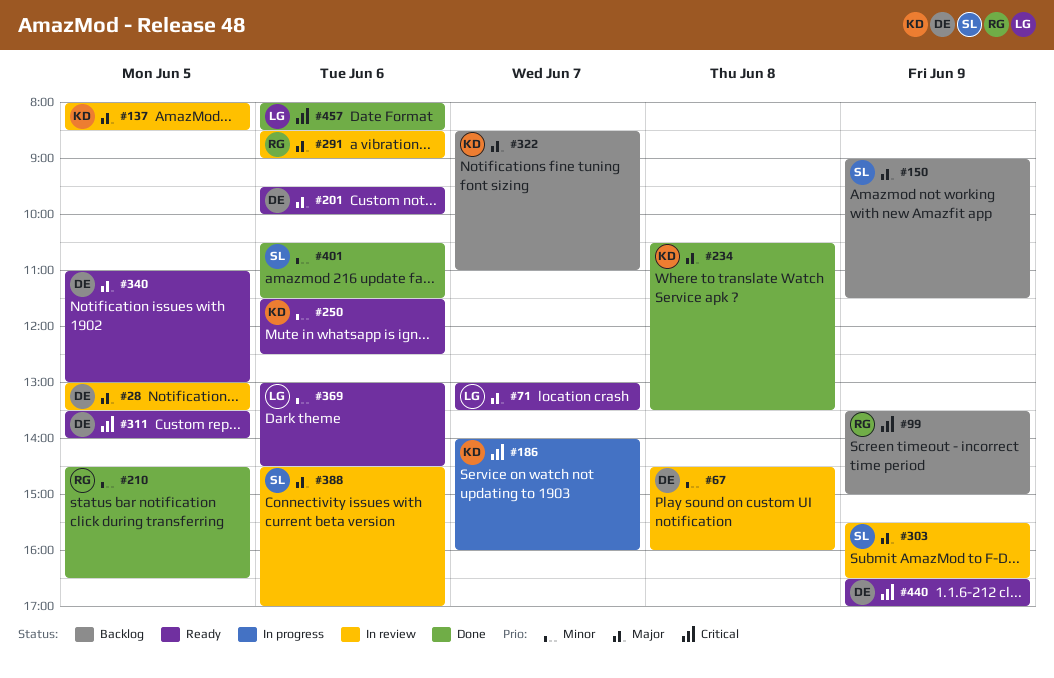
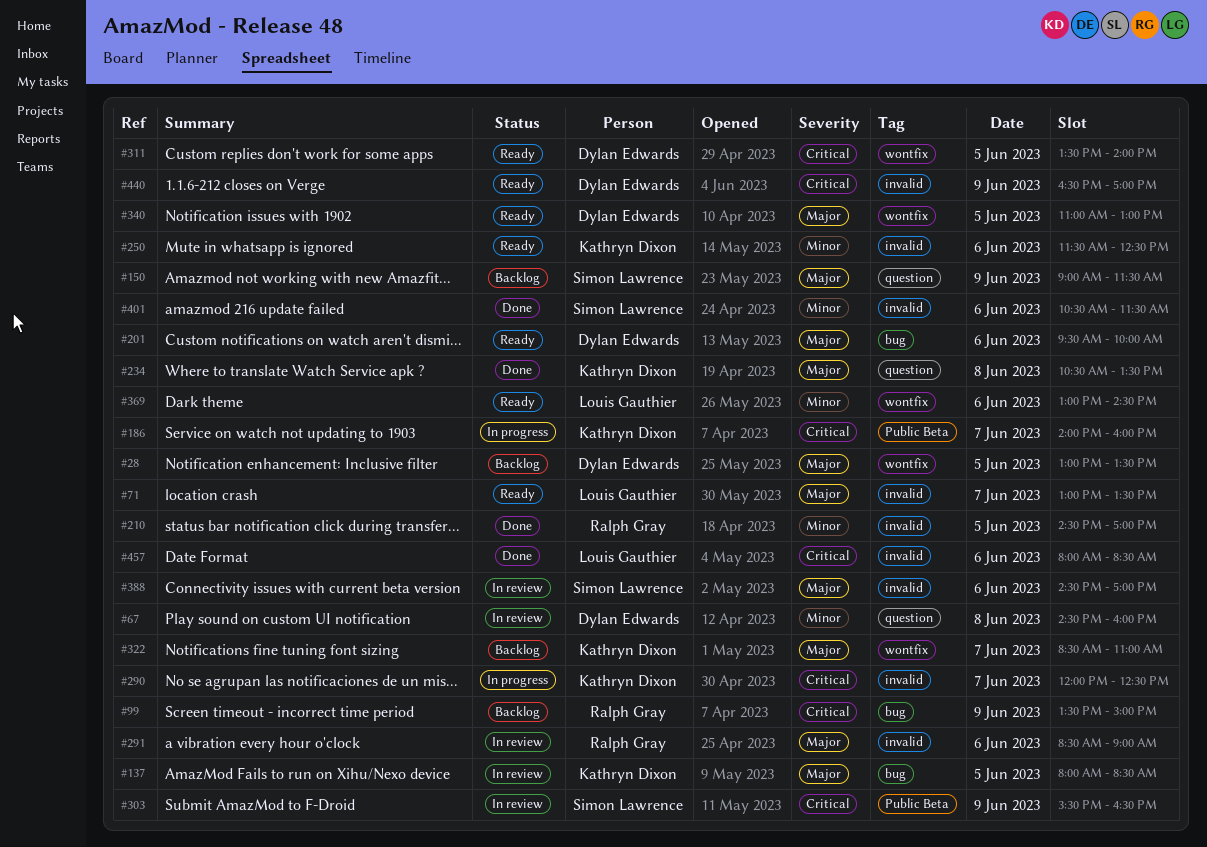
#28, status: In review -> Backlog
#210, ends: 16:30 -> 17:00
#290: none -> present
#303, priority: Major -> Critical

